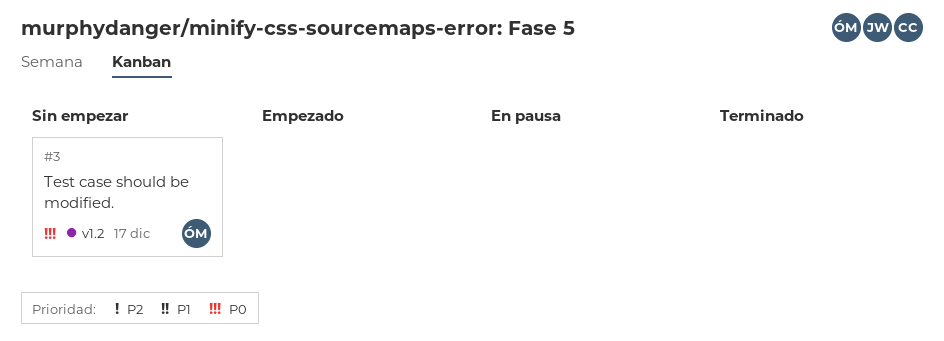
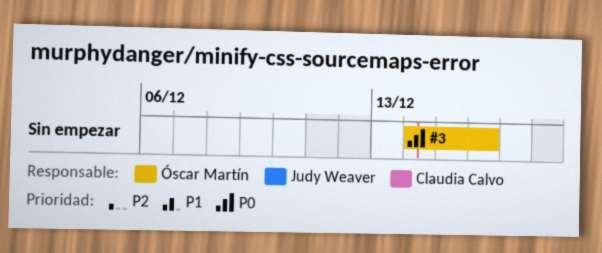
#3, due: Dec 17 -> Dec 16

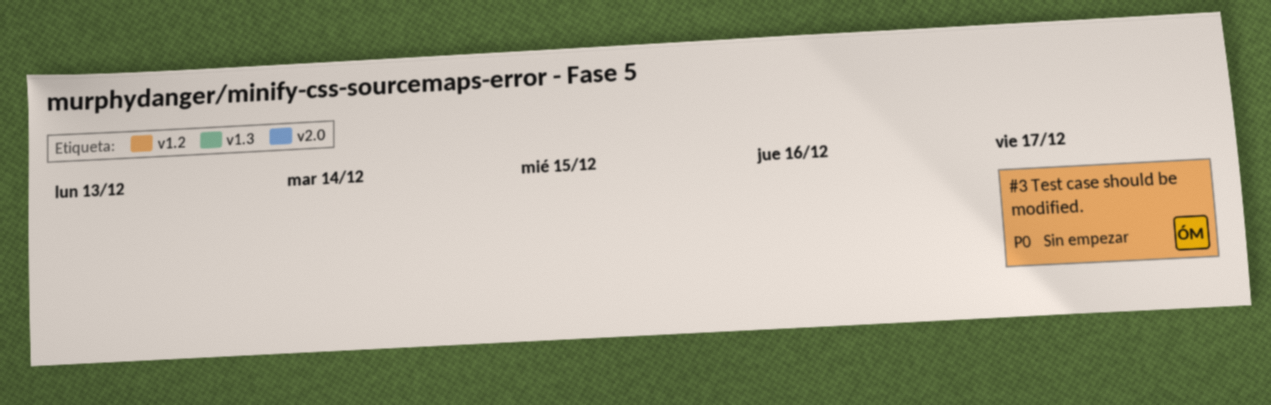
#3, due: Dec 16 -> Dec 17

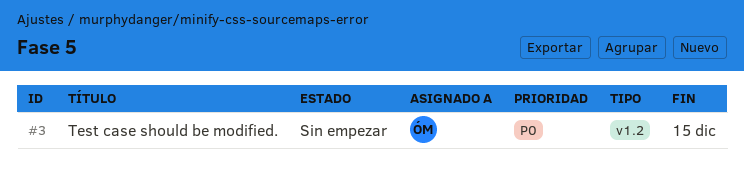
#3, due: Dec 17 -> Dec 15

